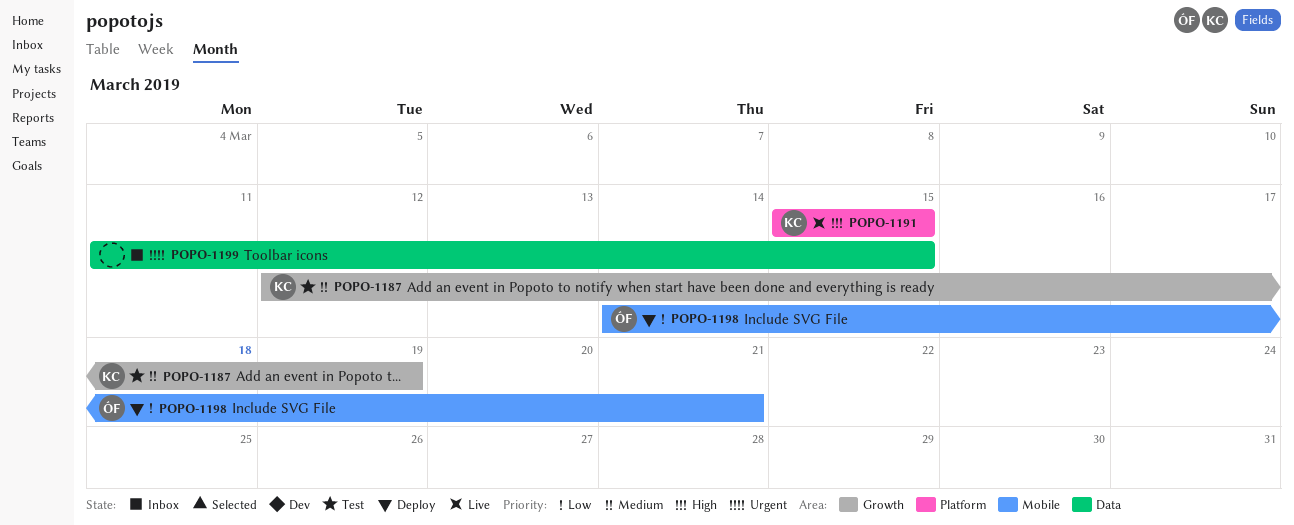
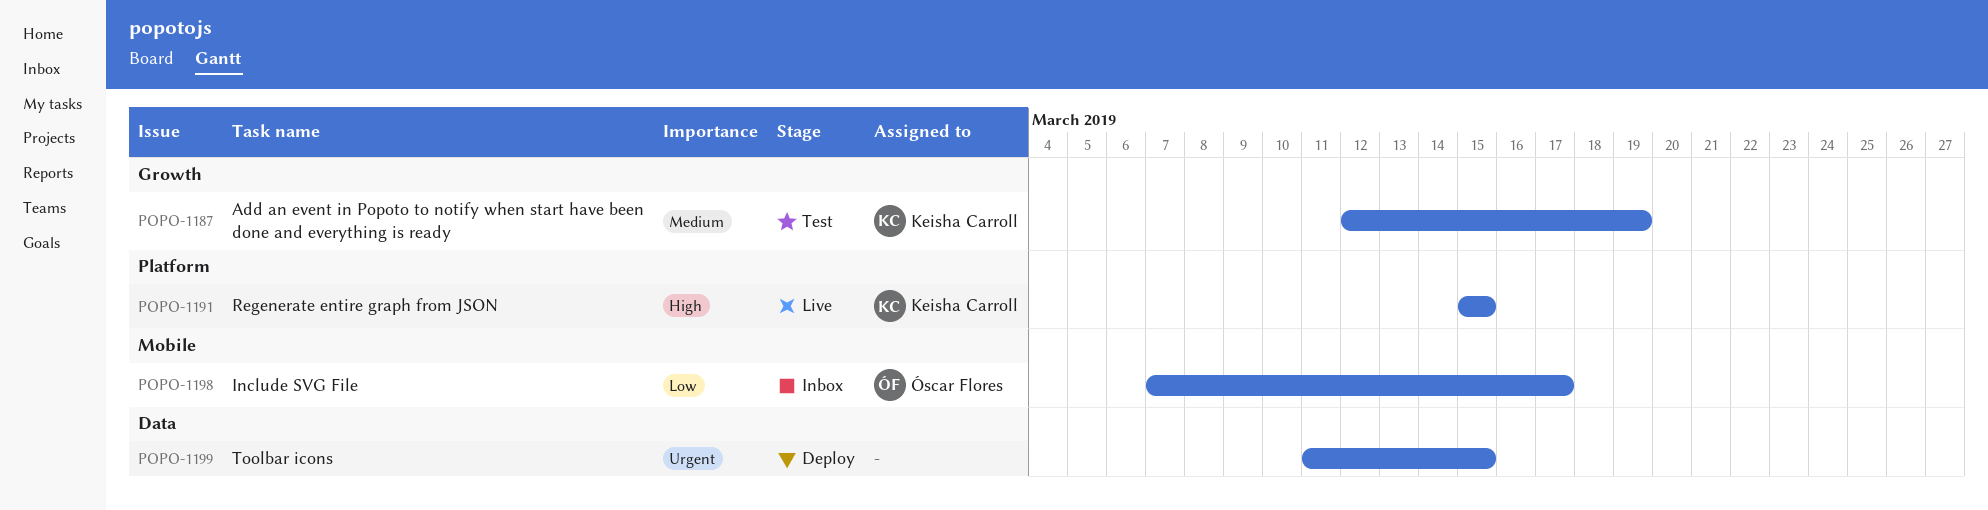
POPO-1198, status: Deploy -> Inbox
POPO-1198, start: Mar 14 -> Mar 7
POPO-1198, due: Mar 21 -> Mar 17
POPO-1199, status: Inbox -> Deploy

